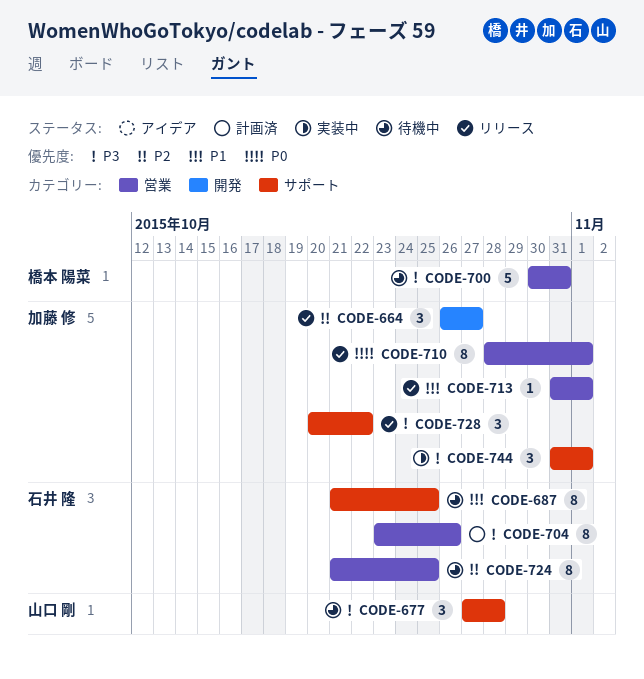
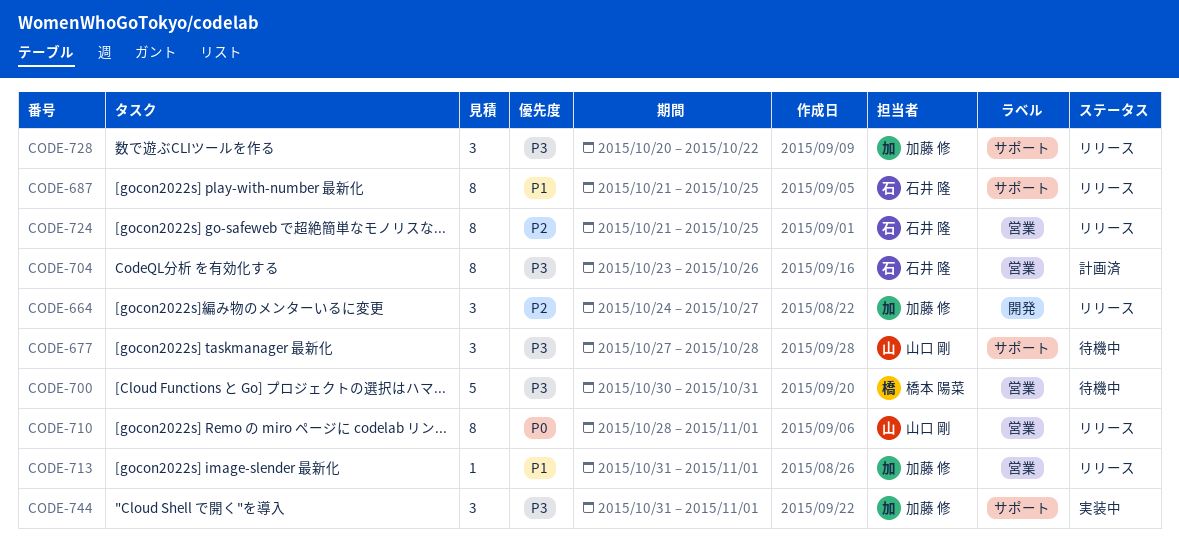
CODE-664, start: Oct 26 -> Oct 24
CODE-687, status: 待機中 -> リリース
CODE-710, owner: 加藤 修 -> 山口 剛
CODE-724, status: 待機中 -> リリース

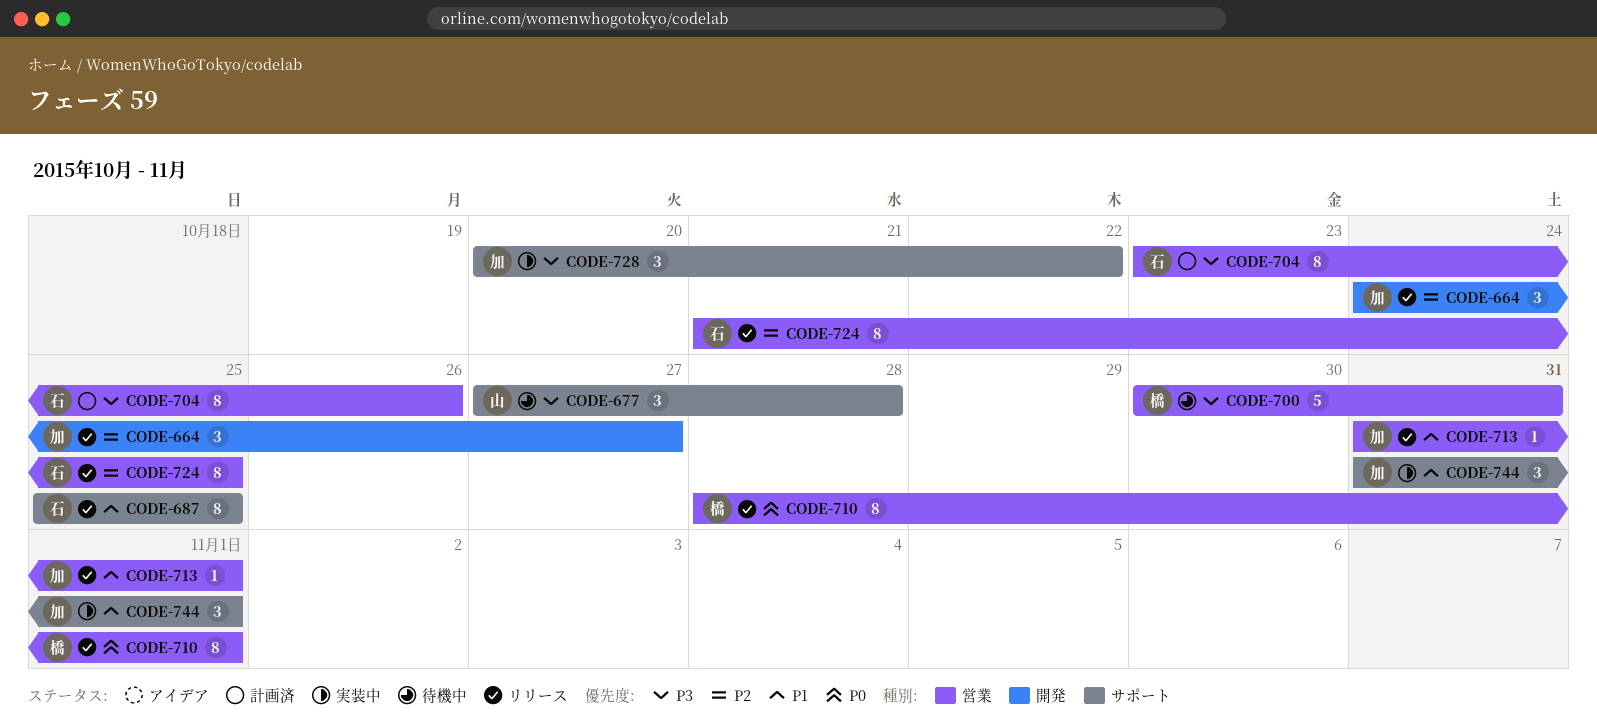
CODE-687, start: Oct 21 -> Oct 25
CODE-710, owner: 山口 剛 -> 橋本 陽菜
CODE-728, status: リリース -> 実装中
CODE-744, priority: P3 -> P1

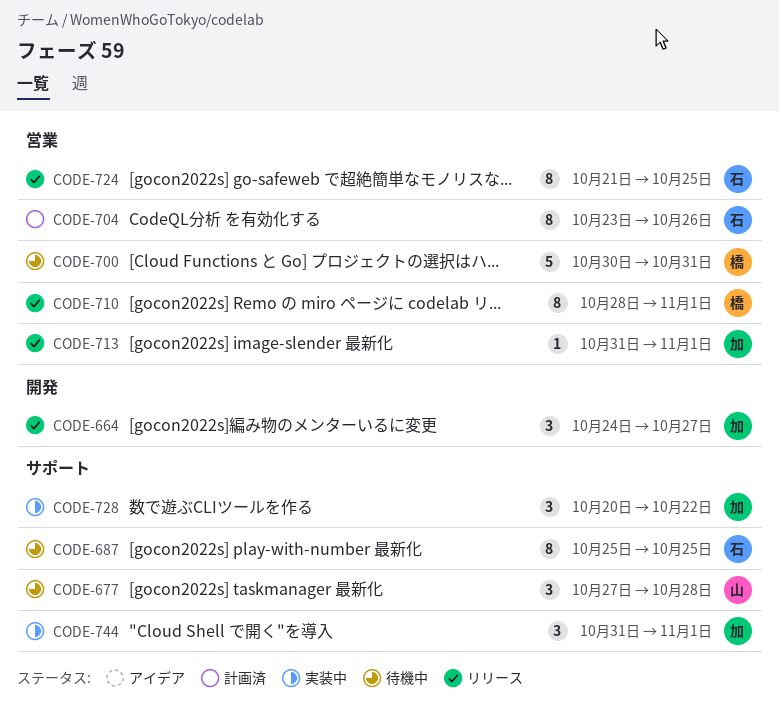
CODE-687, status: リリース -> 待機中

